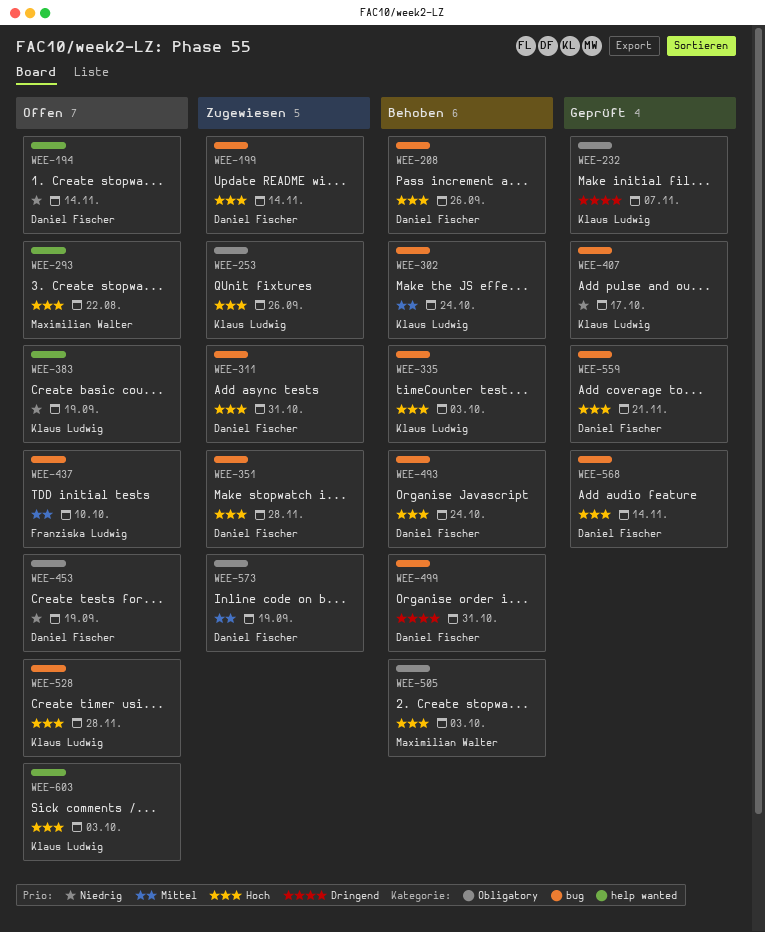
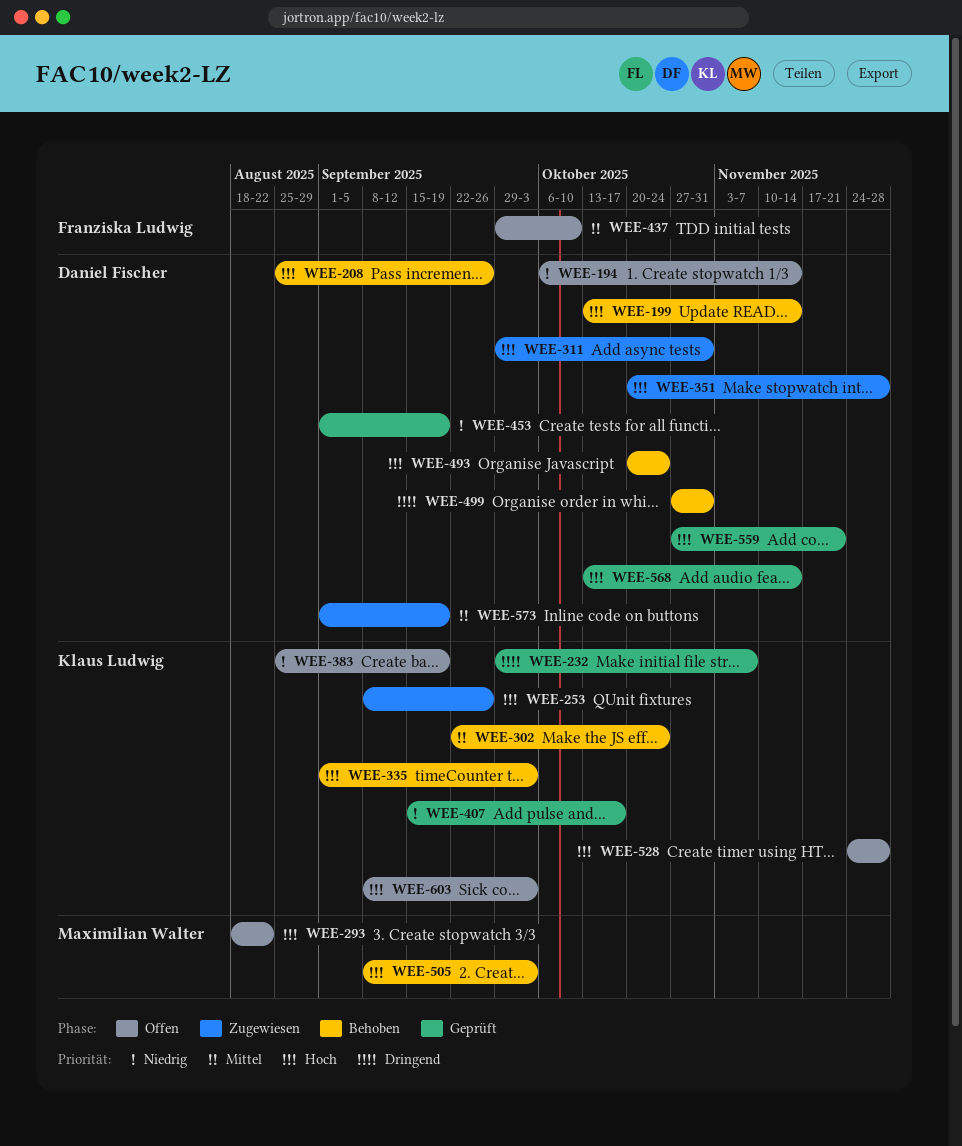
WEE-199, status: Zugewiesen -> Behoben
WEE-453, status: Offen -> Geprüft

